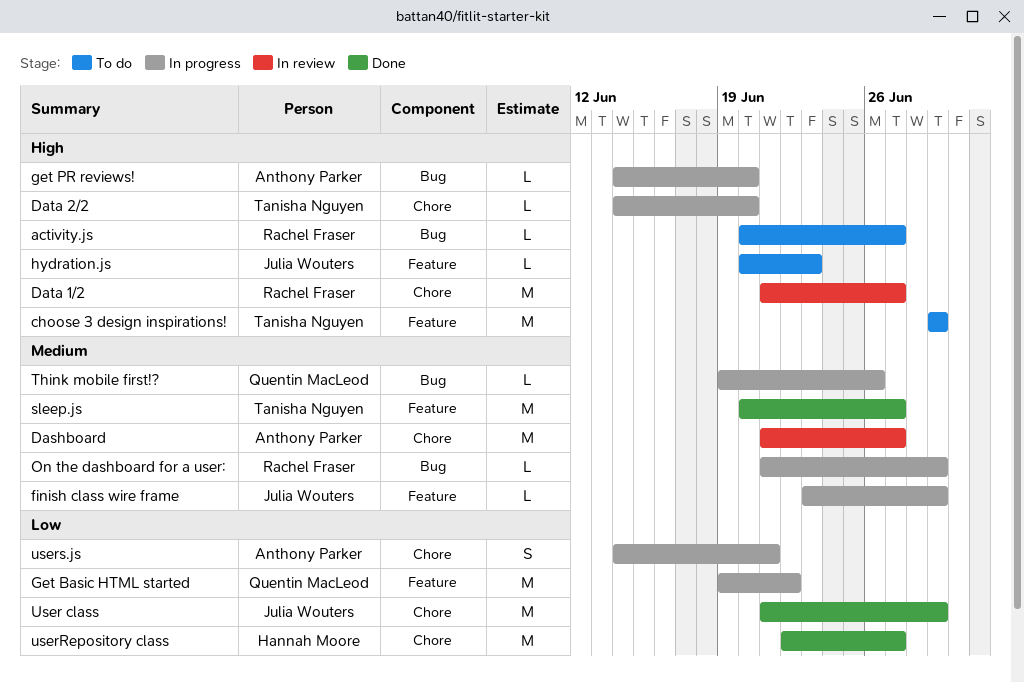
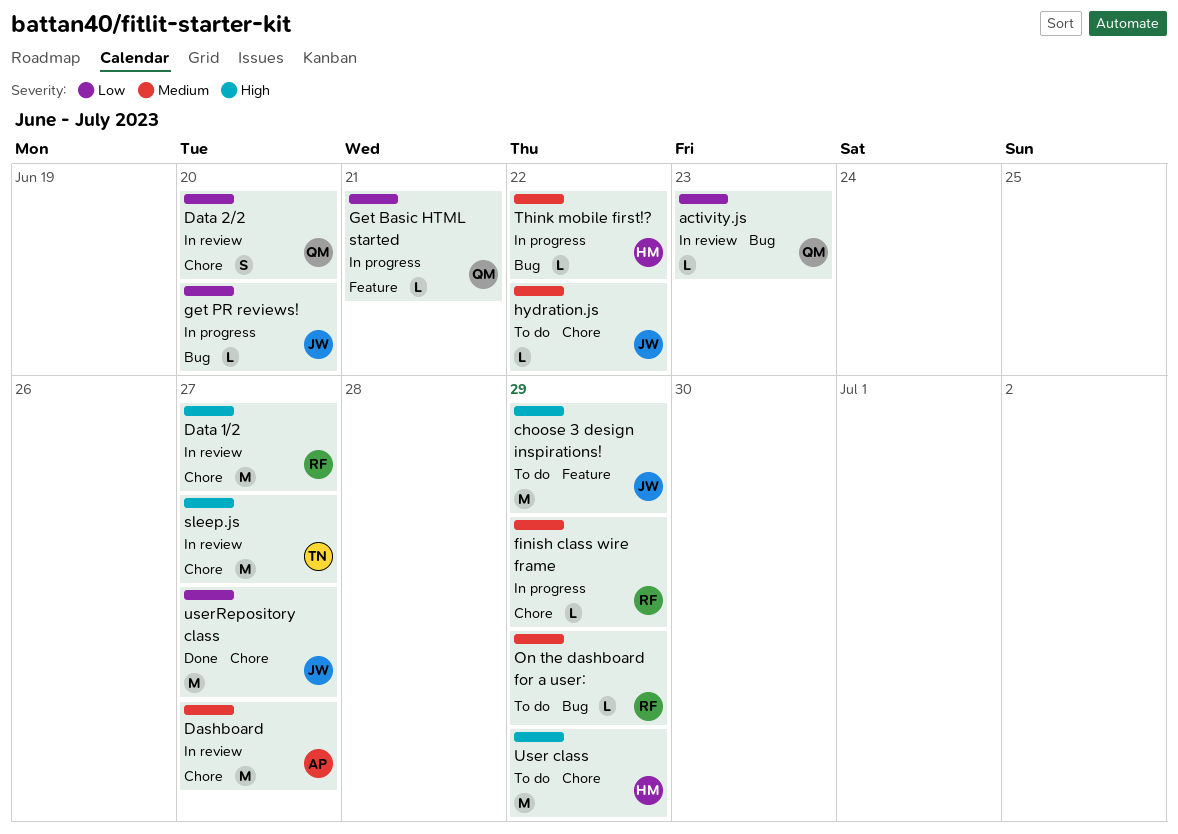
activity.js, status: To do -> In review
activity.js, owner: Rachel Fraser -> Quentin MacLeod
activity.js, priority: High -> Low
activity.js, due: Jun 27 -> Jun 23
choose 3 design inspirations!, owner: Tanisha Nguyen -> Julia Wouters
Data 2/2, status: In progress -> In review
Data 2/2, owner: Tanisha Nguyen -> Quentin MacLeod
Data 2/2, priority: High -> Low
Data 2/2, estimate: L -> S
finish class wire frame, owner: Julia Wouters -> Rachel Fraser
finish class wire frame, label: Feature -> Chore
Get Basic HTML started, estimate: M -> L
Get Basic HTML started, due: Jun 22 -> Jun 21
get PR reviews!, owner: Anthony Parker -> Julia Wouters
get PR reviews!, priority: High -> Low
hydration.js, priority: High -> Medium
hydration.js, label: Feature -> Chore
hydration.js, due: Jun 23 -> Jun 22
On the dashboard for a user:, status: In progress -> To do
sleep.js, status: Done -> In review
sleep.js, priority: Medium -> High
sleep.js, label: Feature -> Chore
Think mobile first!?, owner: Quentin MacLeod -> Hannah Moore
Think mobile first!?, due: Jun 26 -> Jun 22
User class, status: Done -> To do
User class, owner: Julia Wouters -> Hannah Moore
User class, priority: Low -> High
userRepository class, owner: Hannah Moore -> Julia Wouters
users.js: present -> none

